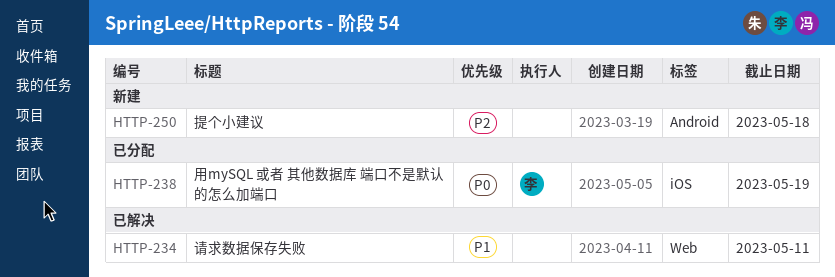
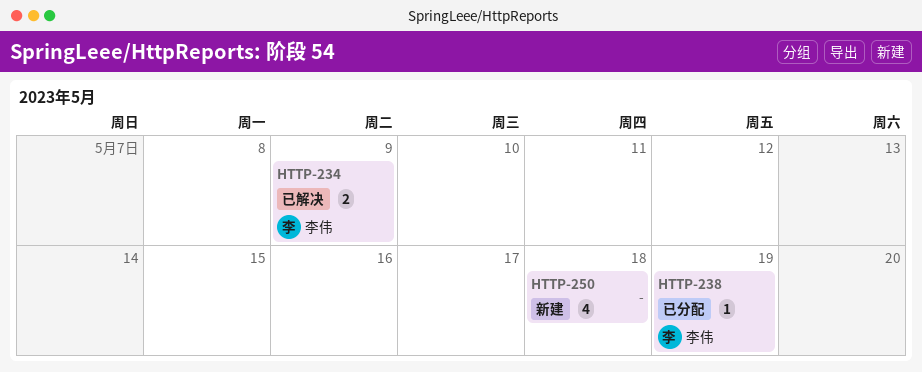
HTTP-234, owner: none -> 李伟
HTTP-234, due: May 11 -> May 9

